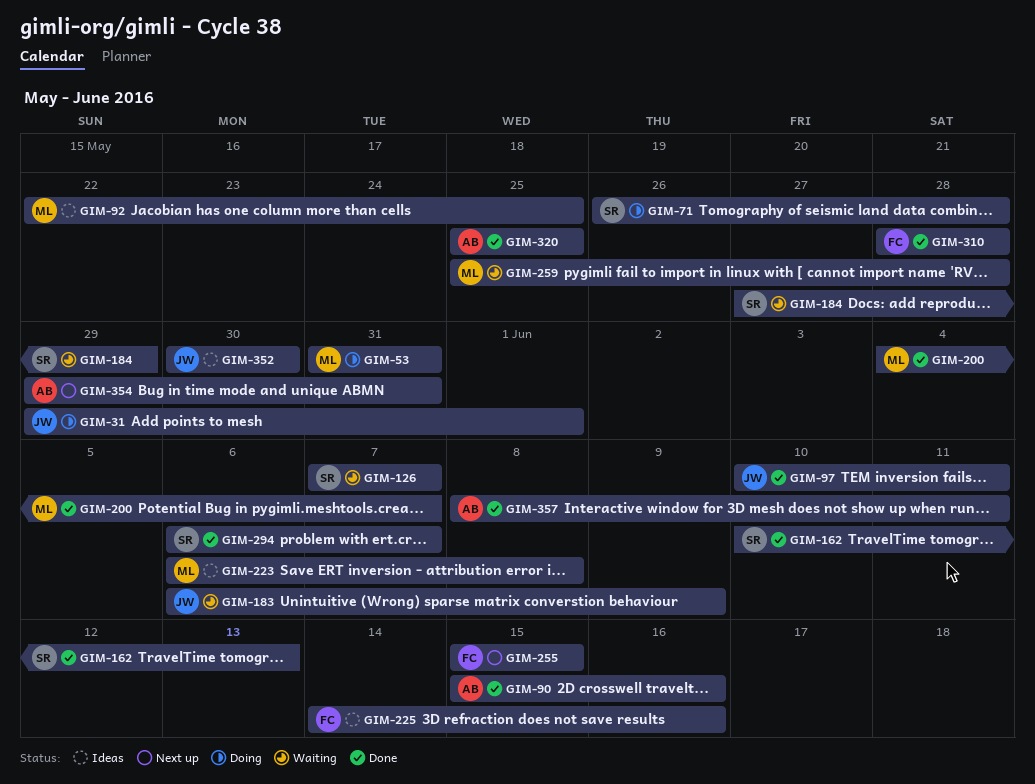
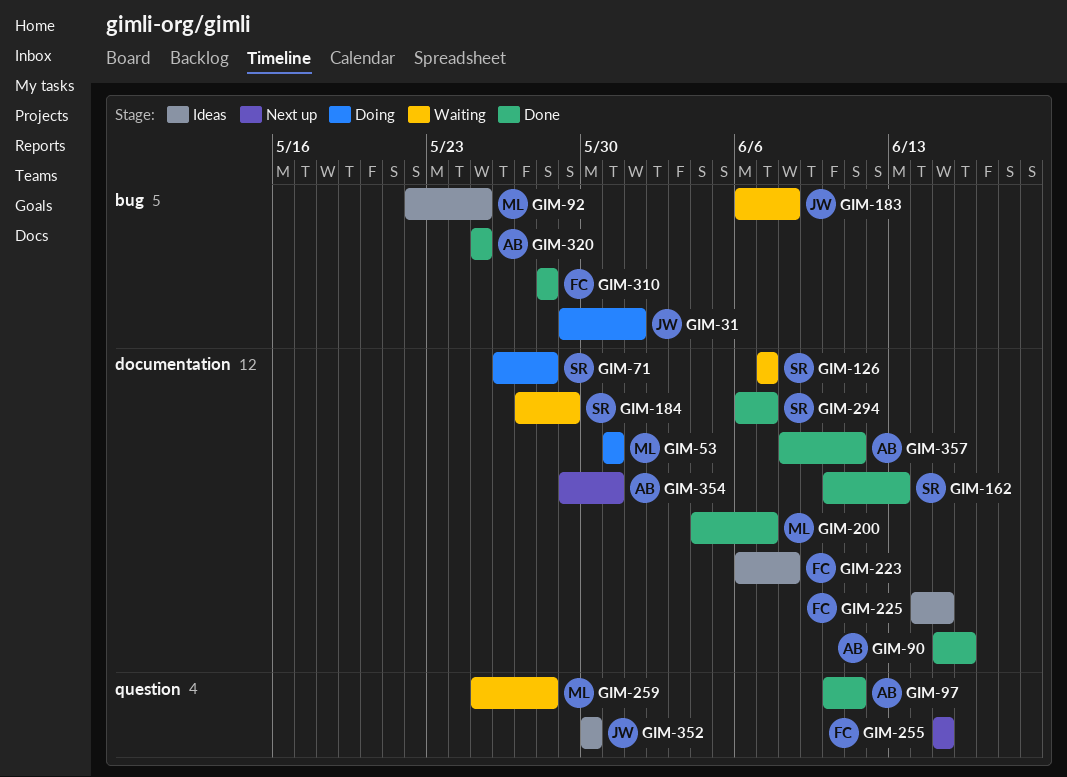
GIM-97, owner: JW -> AB
GIM-183, due: Jun 9 -> Jun 8
GIM-223, owner: ML -> FC
GIM-225, due: Jun 16 -> Jun 15

